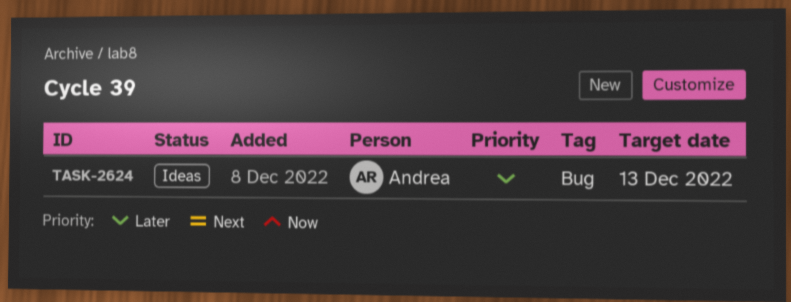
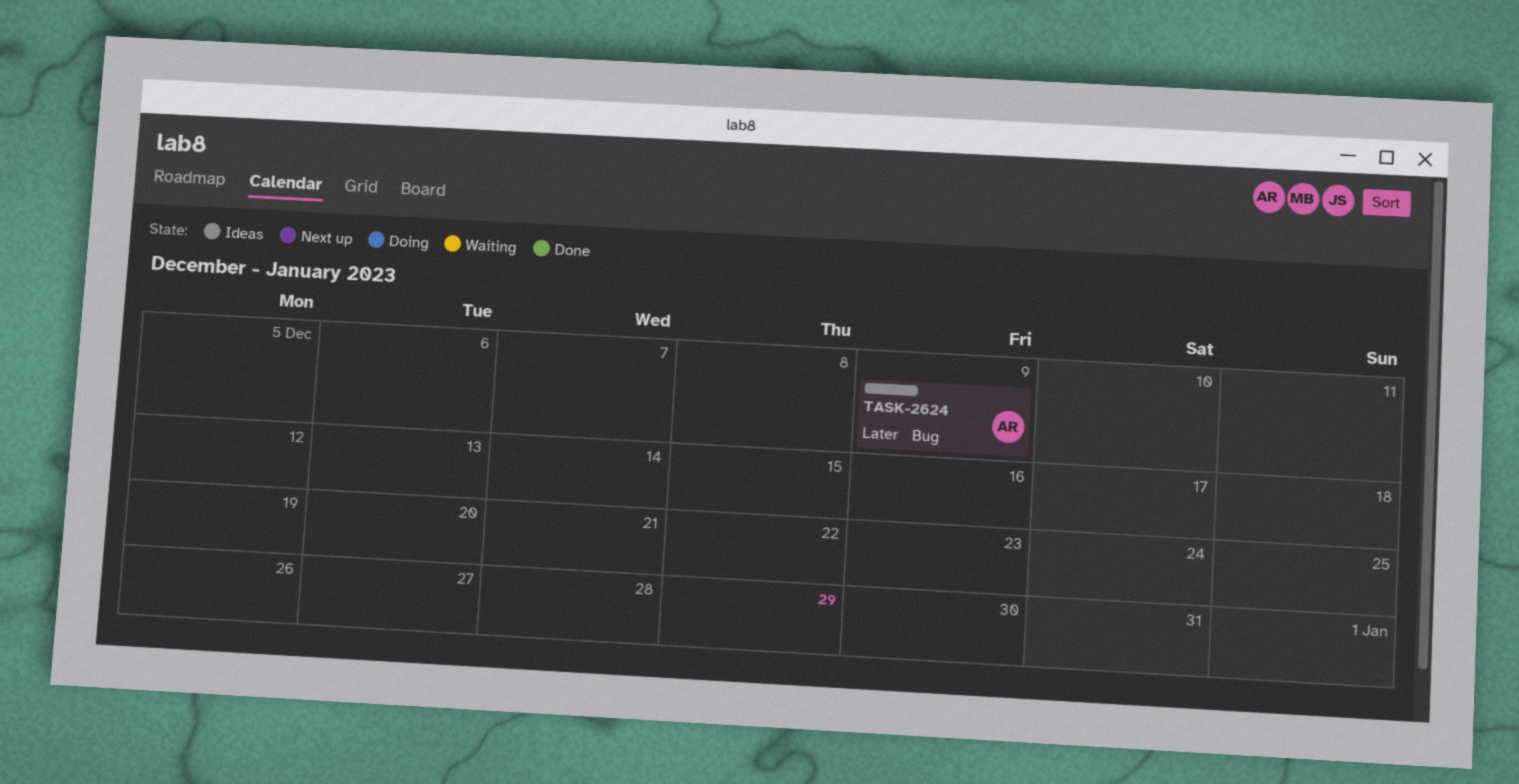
TASK-2624, due: Dec 13 -> Dec 9

